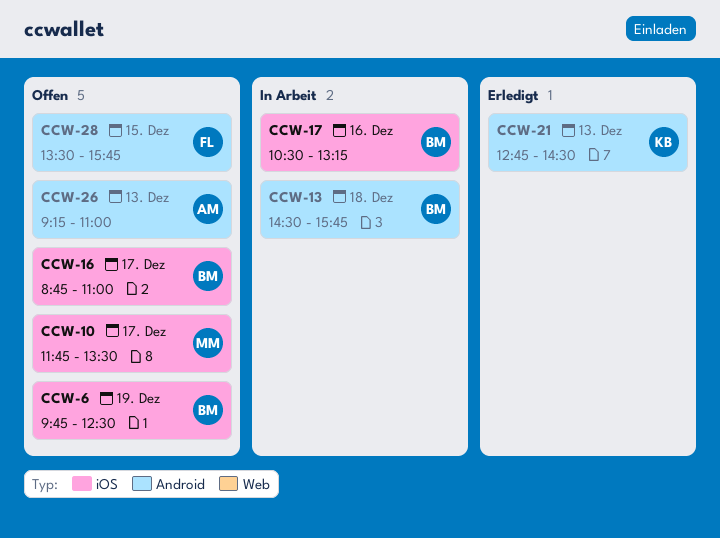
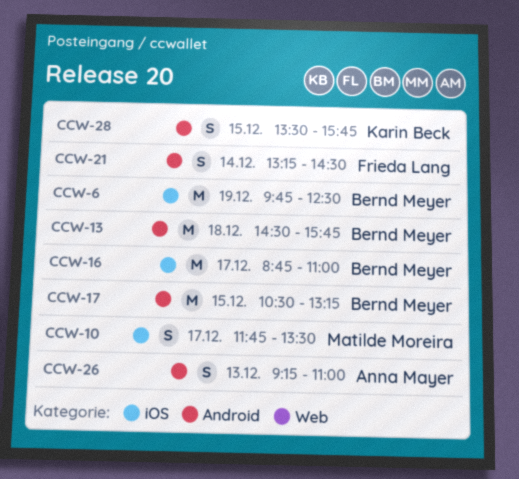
CCW-17, label: iOS -> Android
CCW-17, day: Dec 16 -> Dec 15
CCW-21, owner: Karin Beck -> Frieda Lang
CCW-21, day: Dec 13 -> Dec 14
CCW-21, begins: 12:45 -> 13:15
CCW-28, owner: Frieda Lang -> Karin Beck

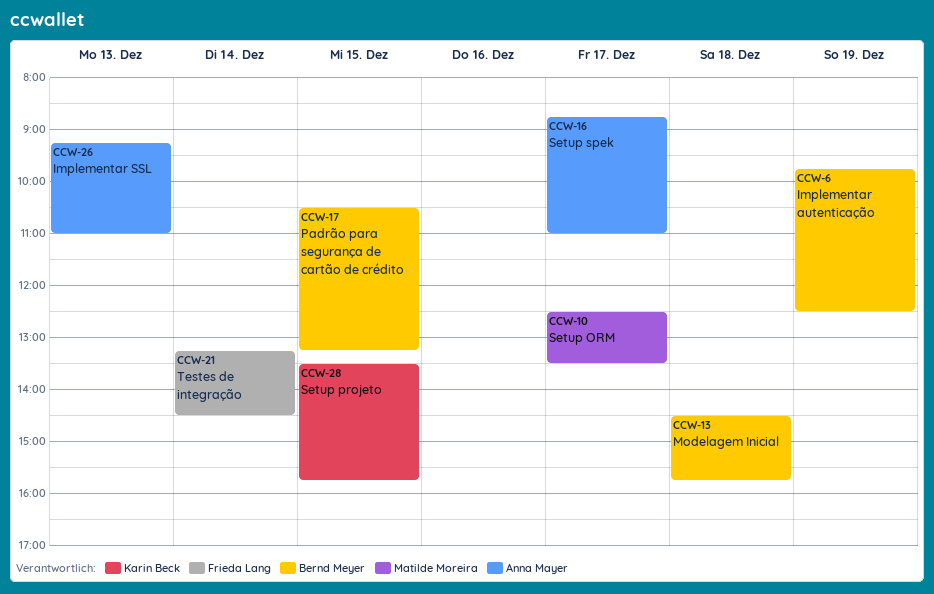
CCW-10, begins: 11:45 -> 12:30
CCW-16, owner: Bernd Meyer -> Anna Mayer

